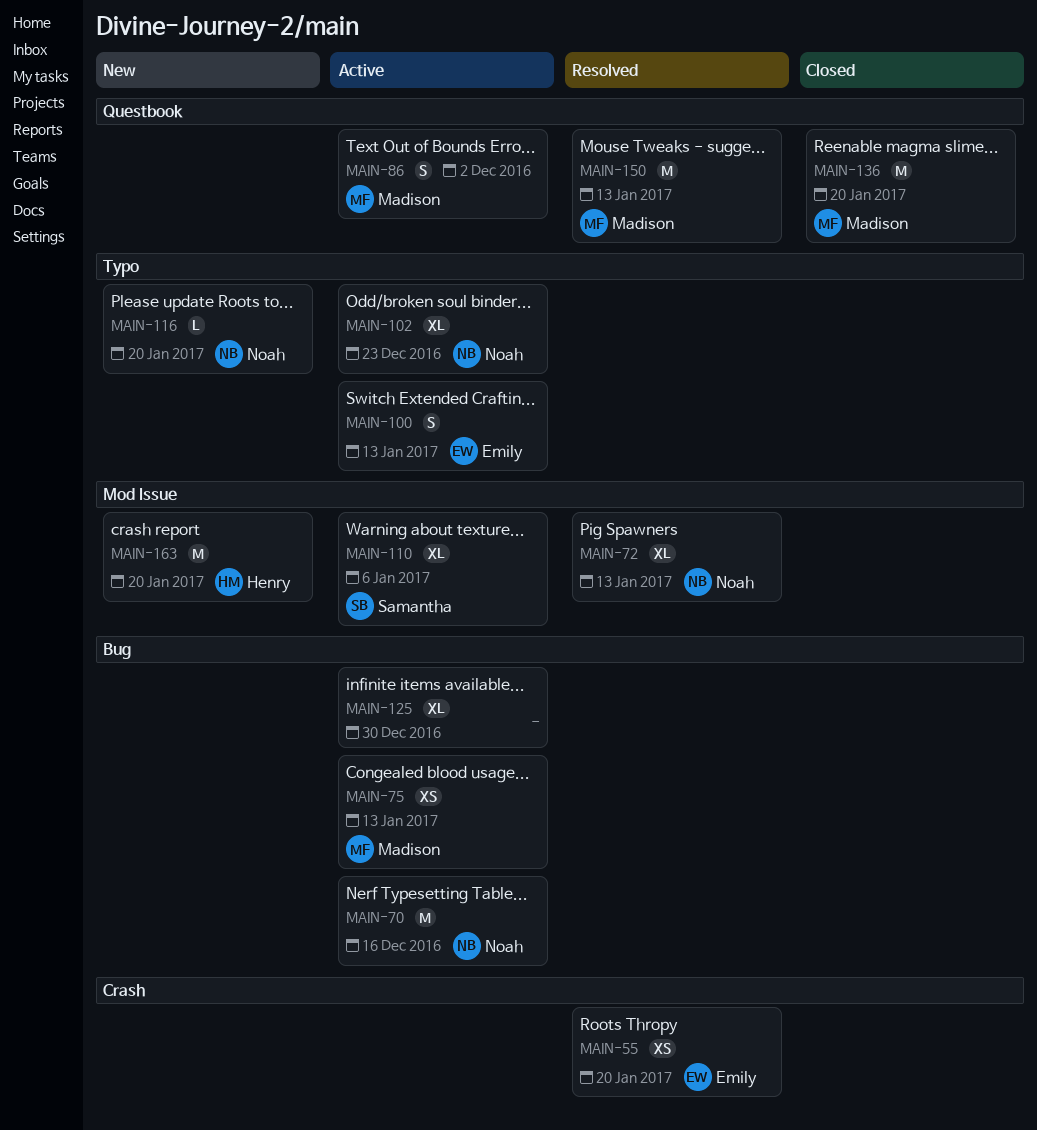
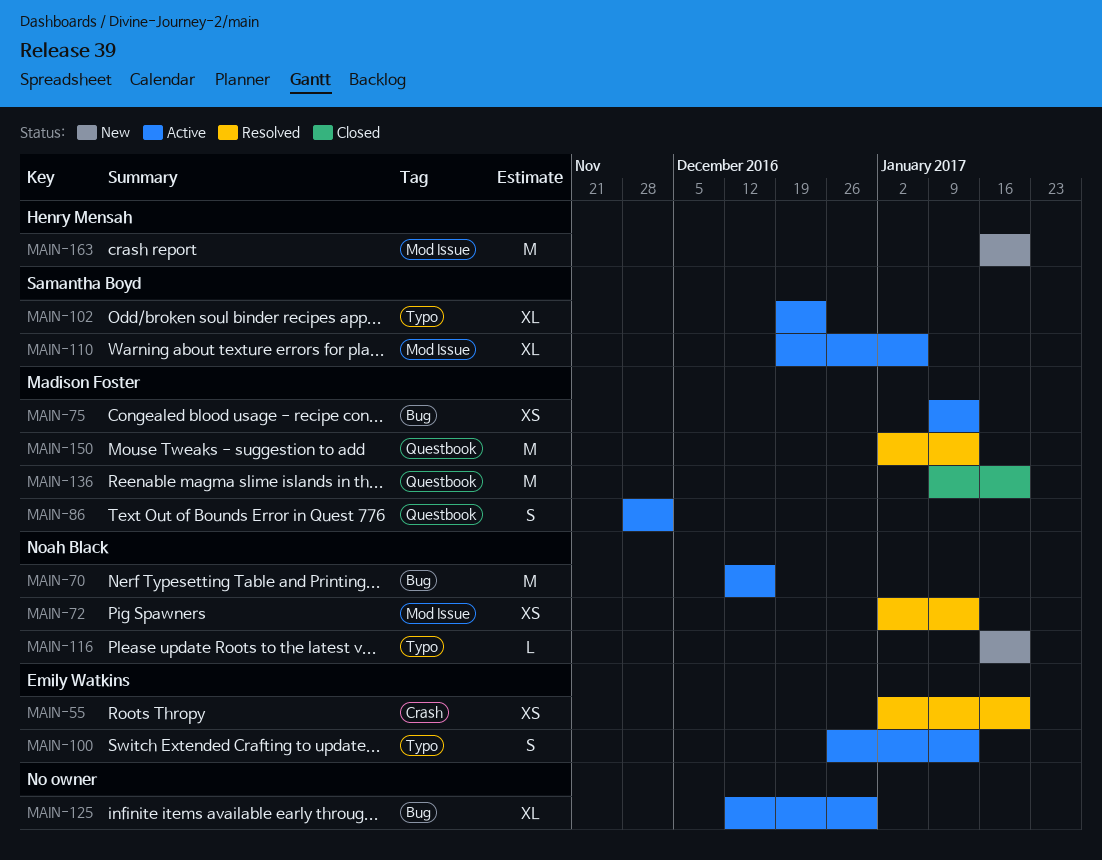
MAIN-72, estimate: XL -> XS
MAIN-102, owner: Noah Black -> Samantha Boyd

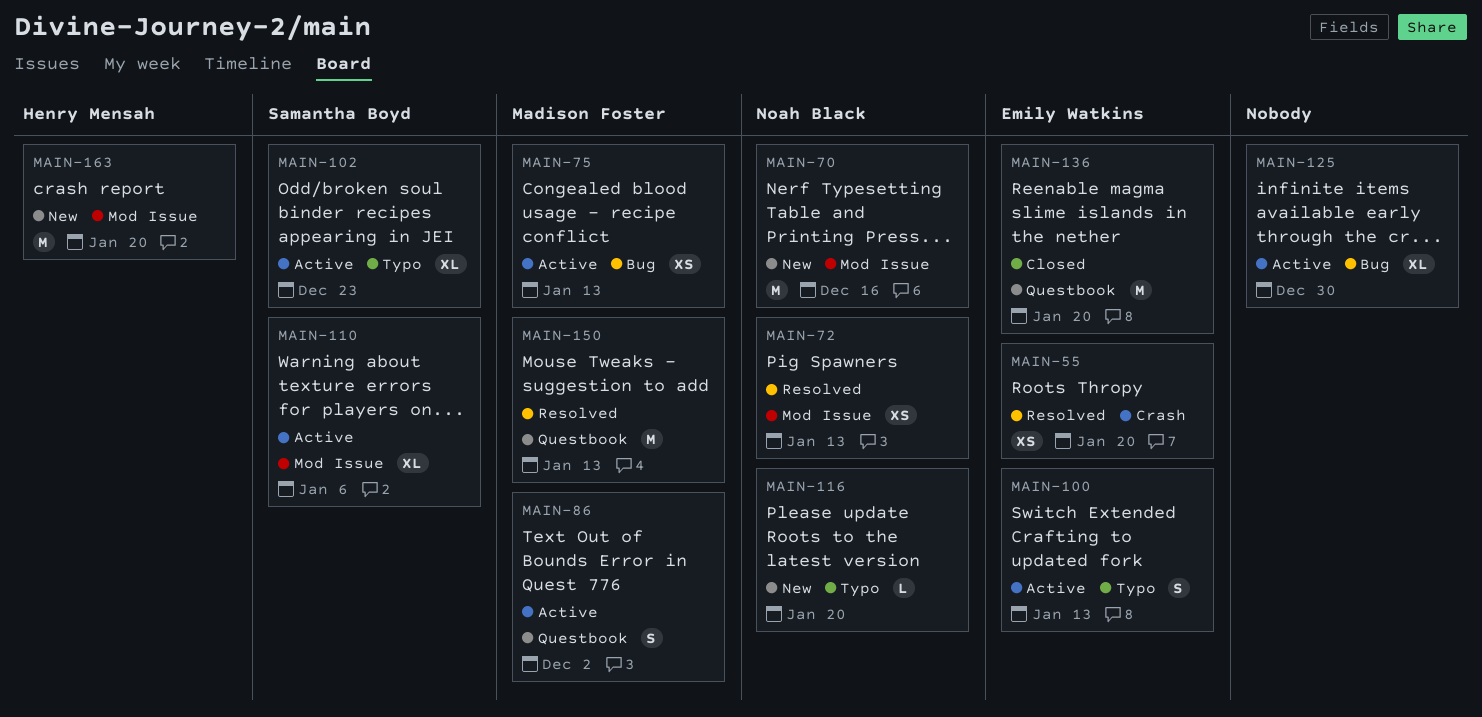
MAIN-70, status: Active -> New
MAIN-70, label: Bug -> Mod Issue
MAIN-136, owner: Madison Foster -> Emily Watkins

